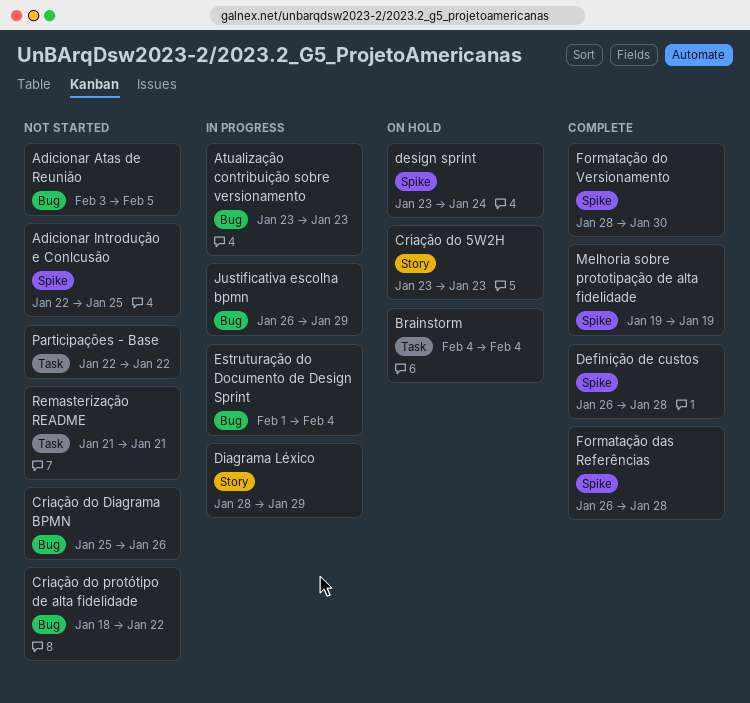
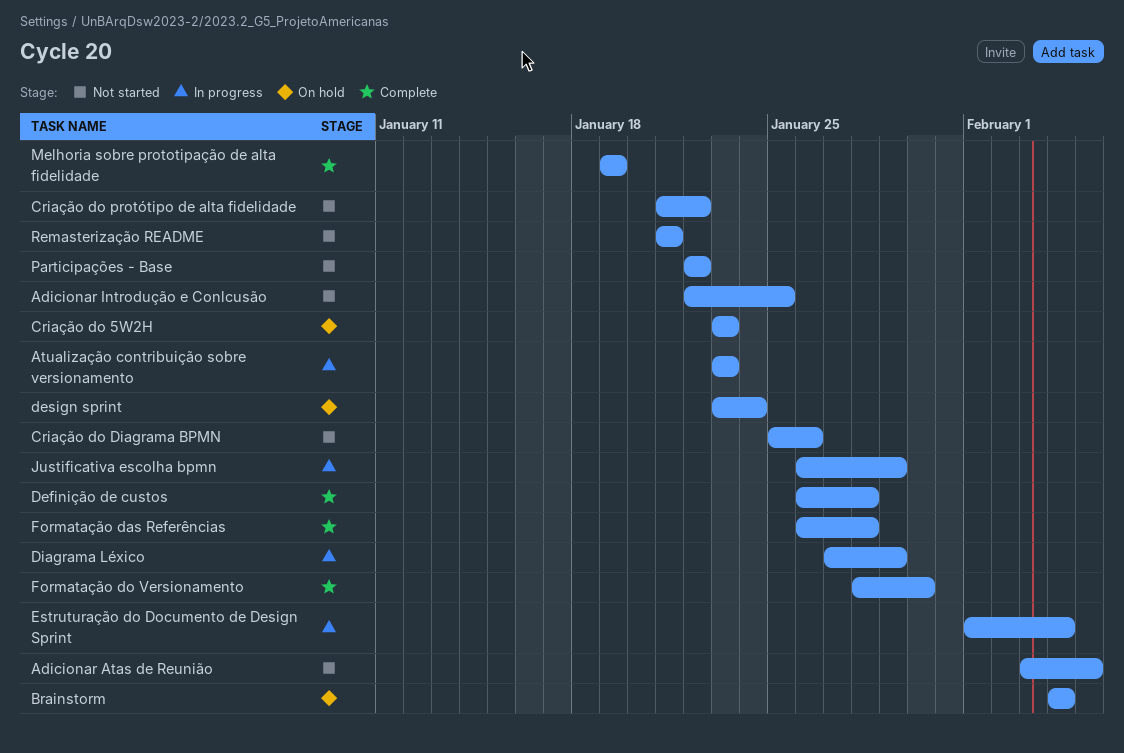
Criação do protótipo de alta fidelidade, start: Jan 18 -> Jan 21
Diagrama Léxico, start: Jan 28 -> Jan 27

